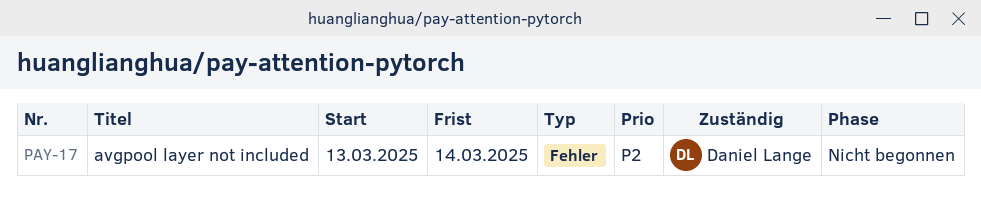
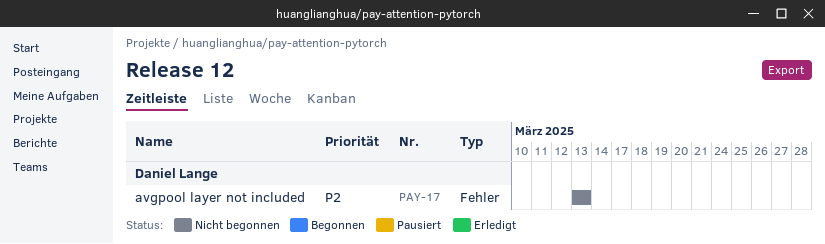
PAY-17, due: Mar 14 -> Mar 13

